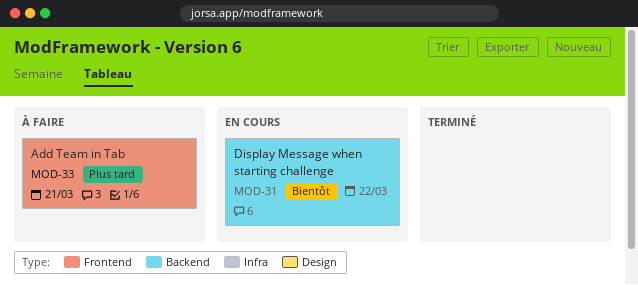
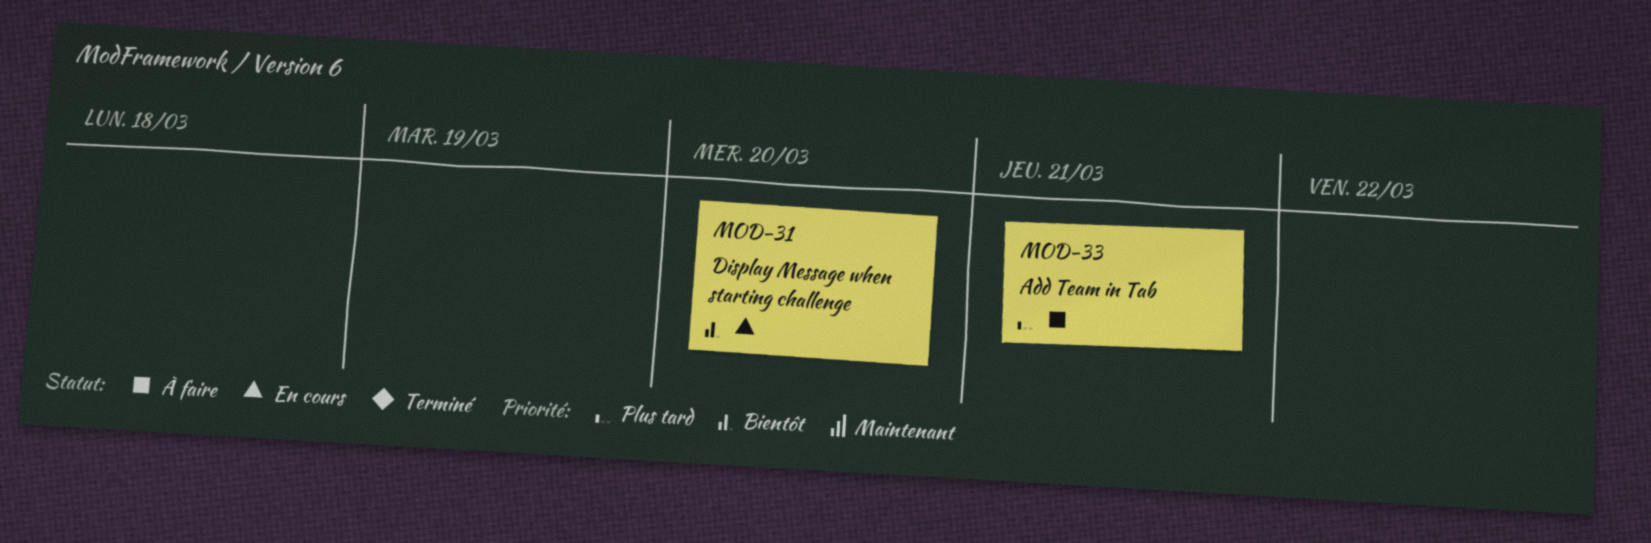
MOD-31, due: Mar 22 -> Mar 20

